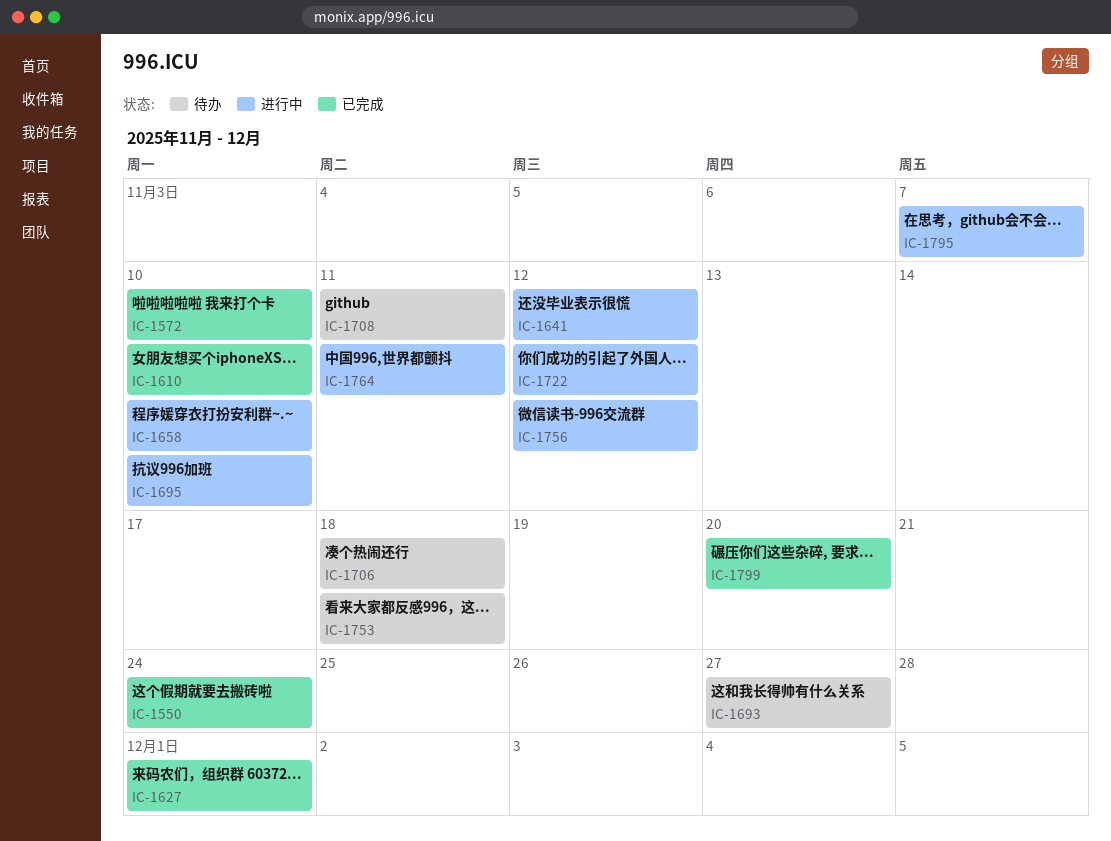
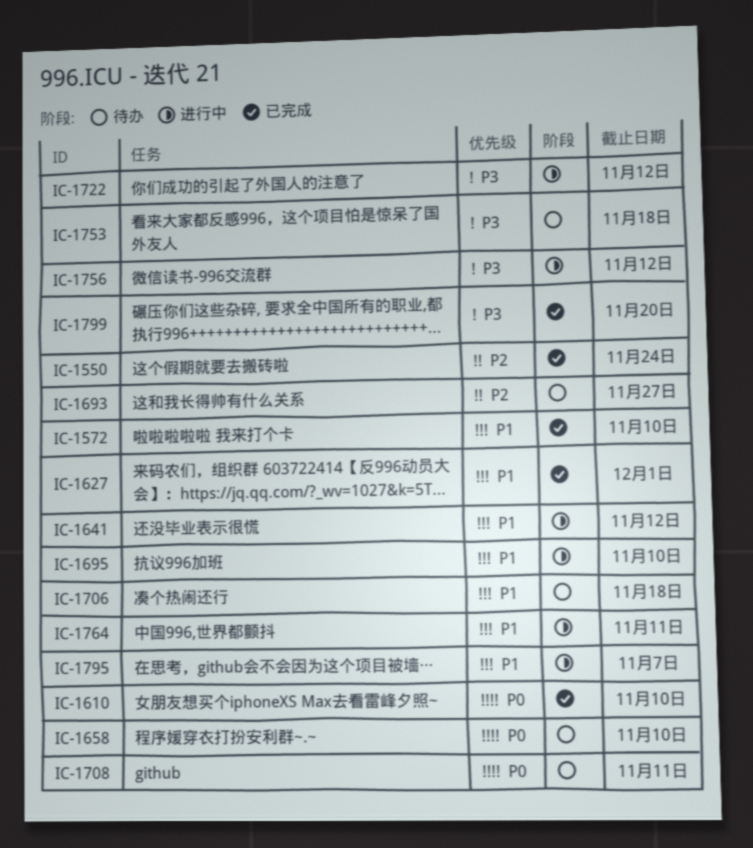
IC-1658, status: 进行中 -> 待办

